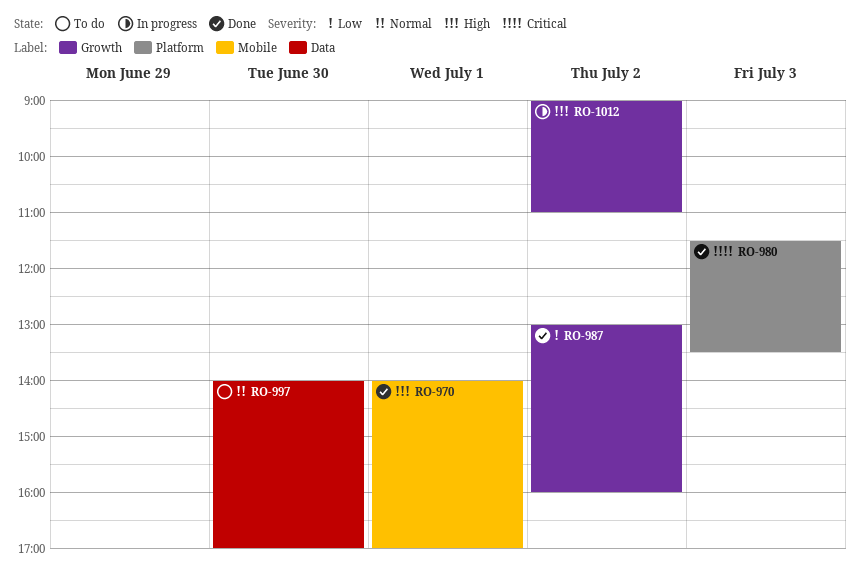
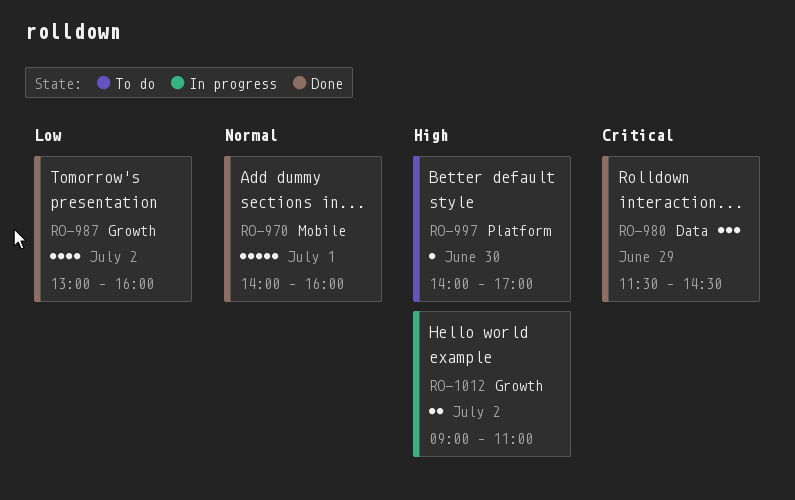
RO-970, priority: High -> Normal
RO-970, ends: 17:00 -> 16:00
RO-980, label: Platform -> Data
RO-980, day: Jul 3 -> Jun 29
RO-980, ends: 13:30 -> 14:30
RO-997, priority: Normal -> High
RO-997, label: Data -> Platform

